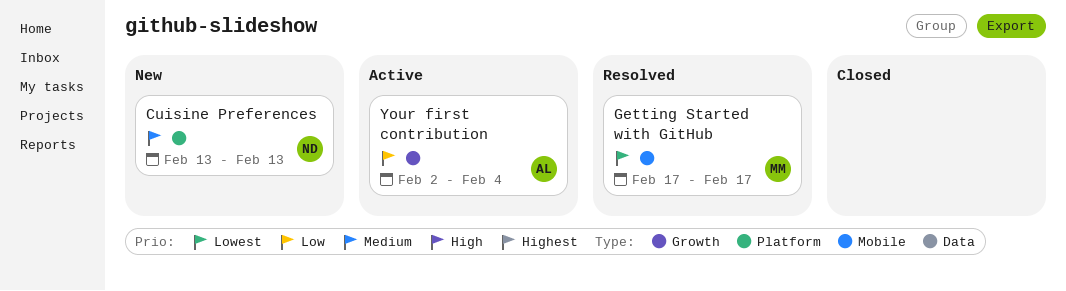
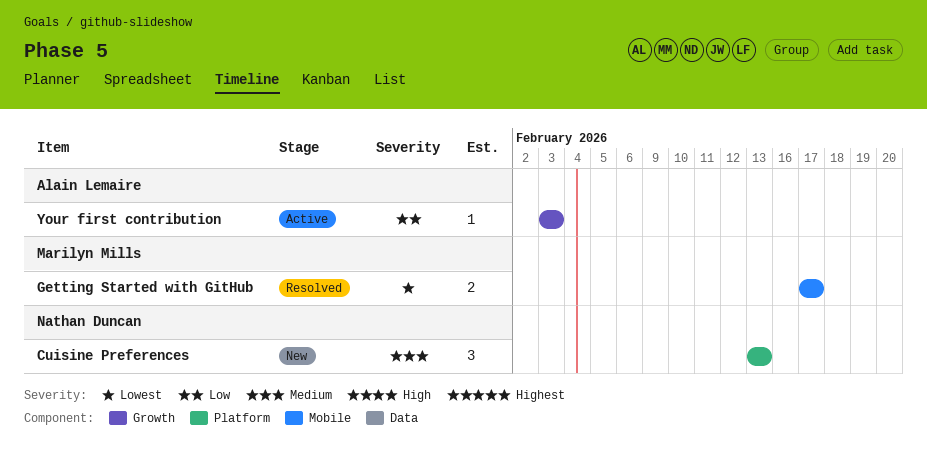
Your first contribution, start: Feb 2 -> Feb 3
Your first contribution, due: Feb 4 -> Feb 3

